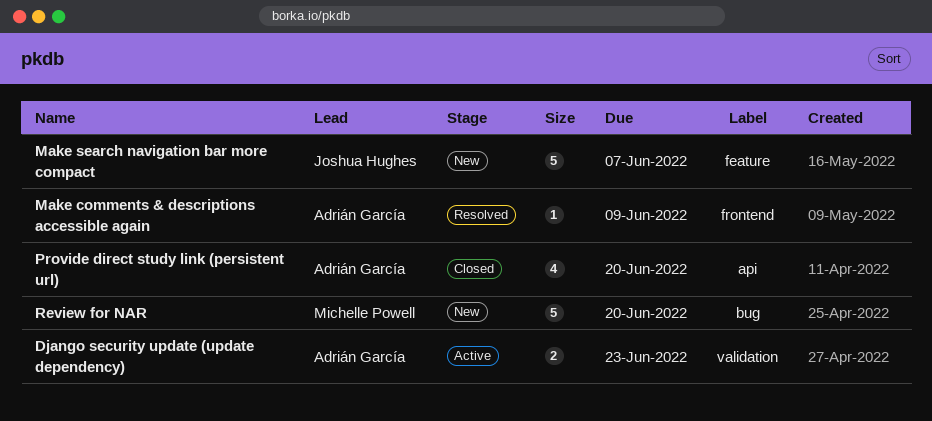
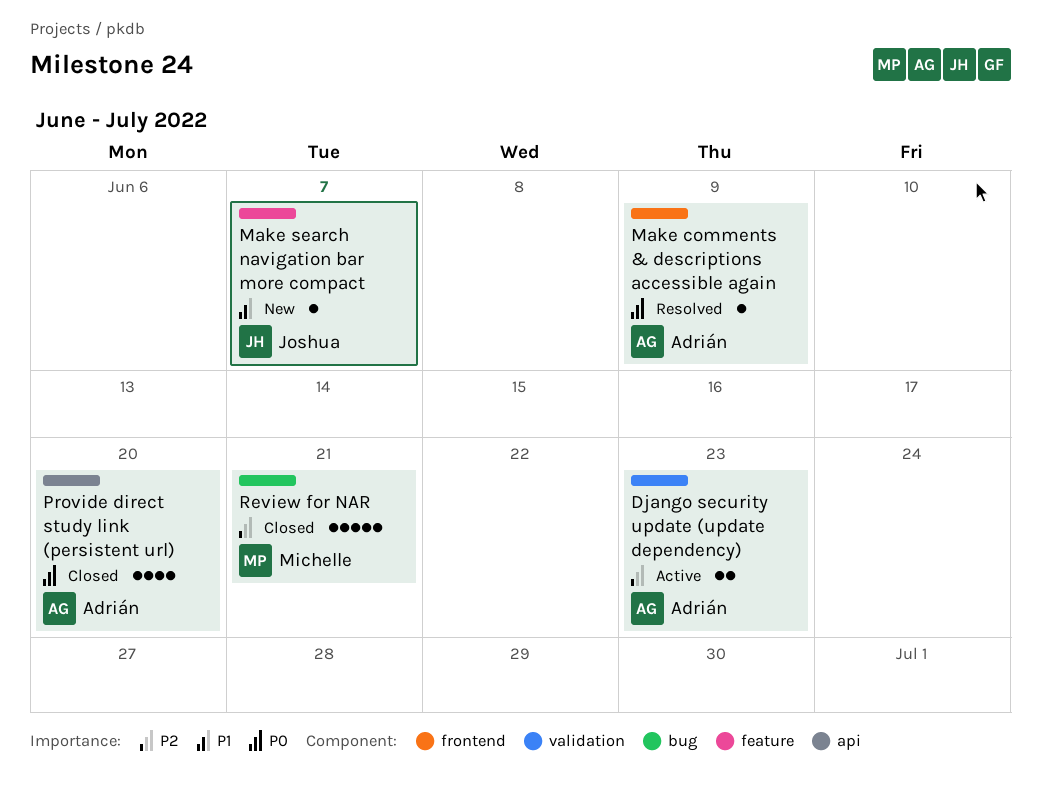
Make search navigation bar more compact, estimate: 5 -> 1
Review for NAR, status: New -> Closed
Review for NAR, due: Jun 20 -> Jun 21

